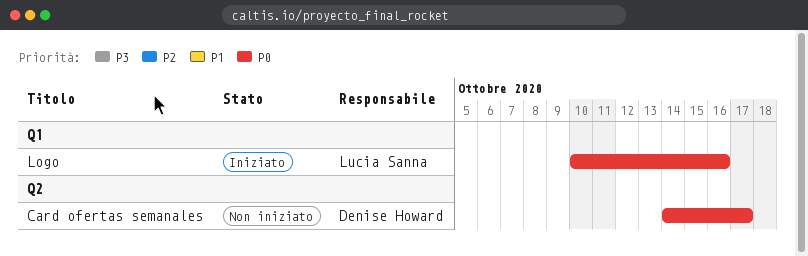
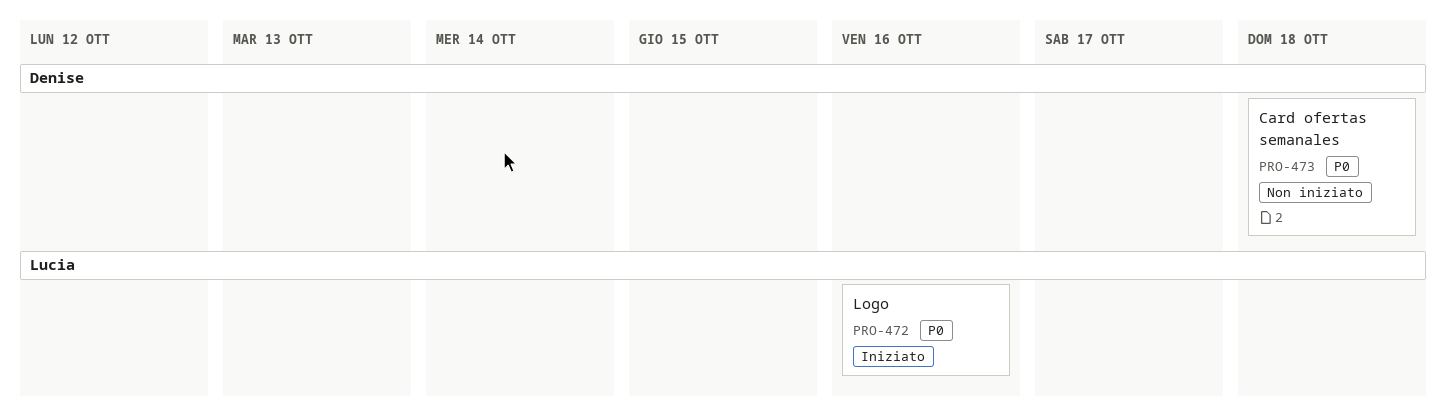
Card ofertas semanales, due: Oct 17 -> Oct 18

